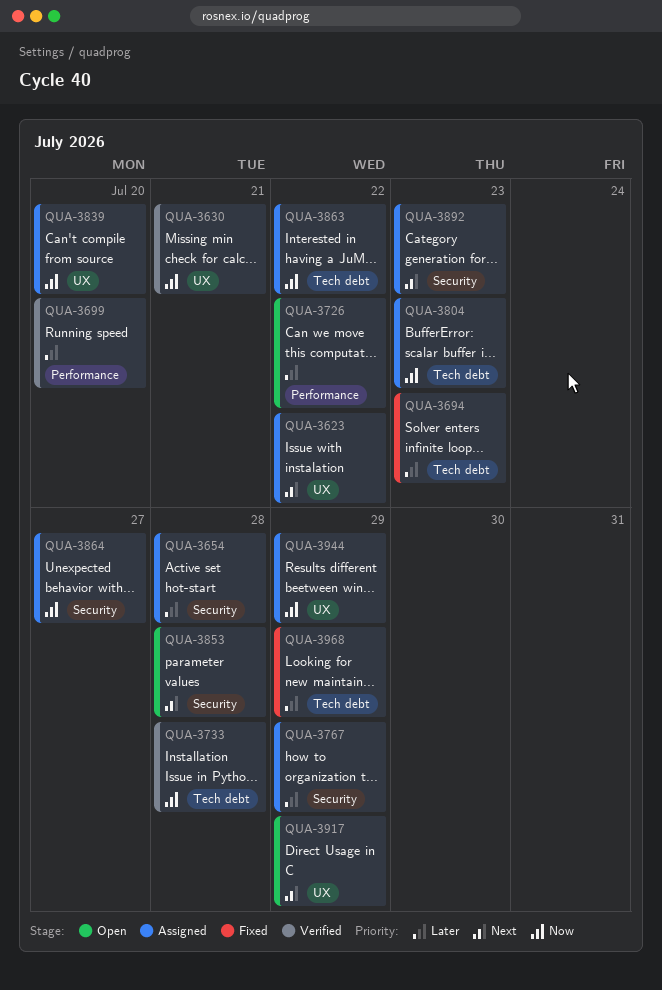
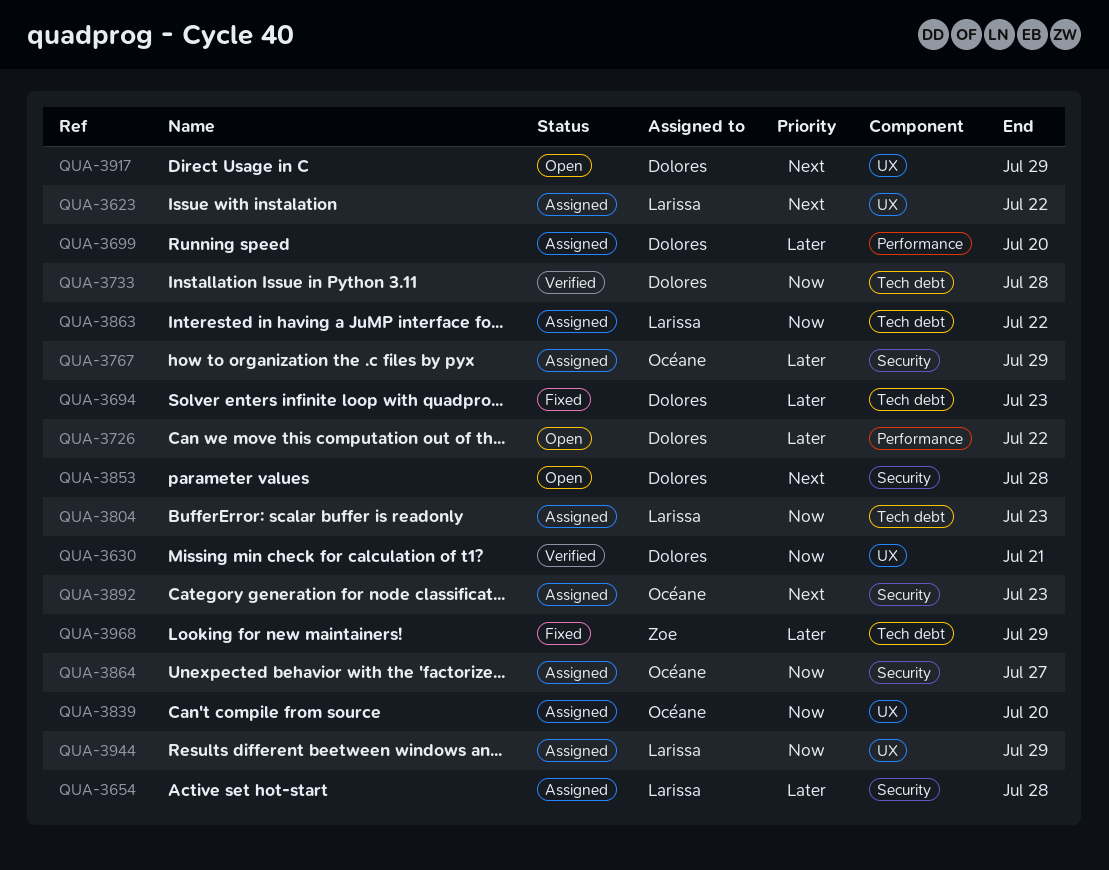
QUA-3699, status: Verified -> Assigned

